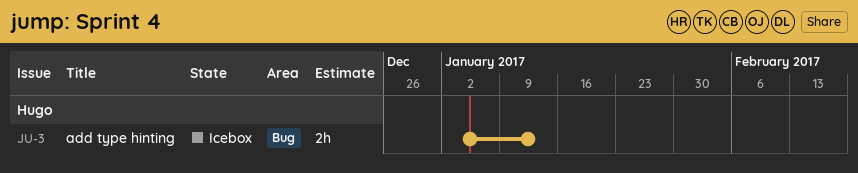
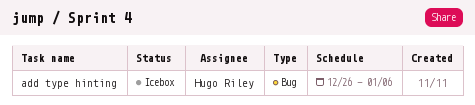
add type hinting, start: Jan 2 -> Dec 26
add type hinting, due: Jan 13 -> Jan 6

